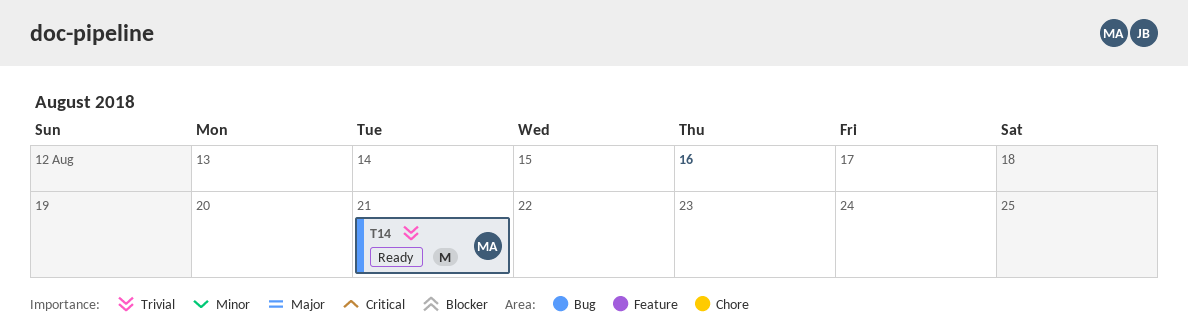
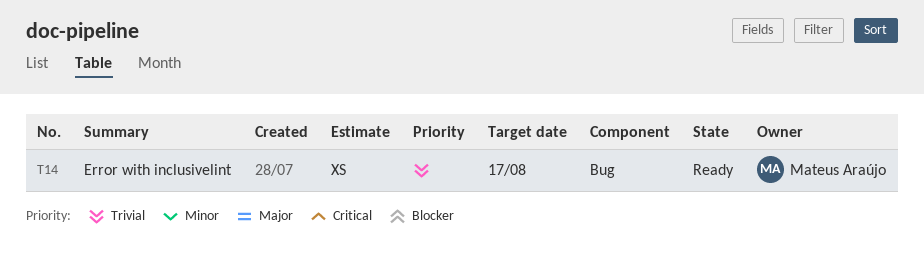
T14, estimate: M -> XS
T14, due: Aug 21 -> Aug 17

